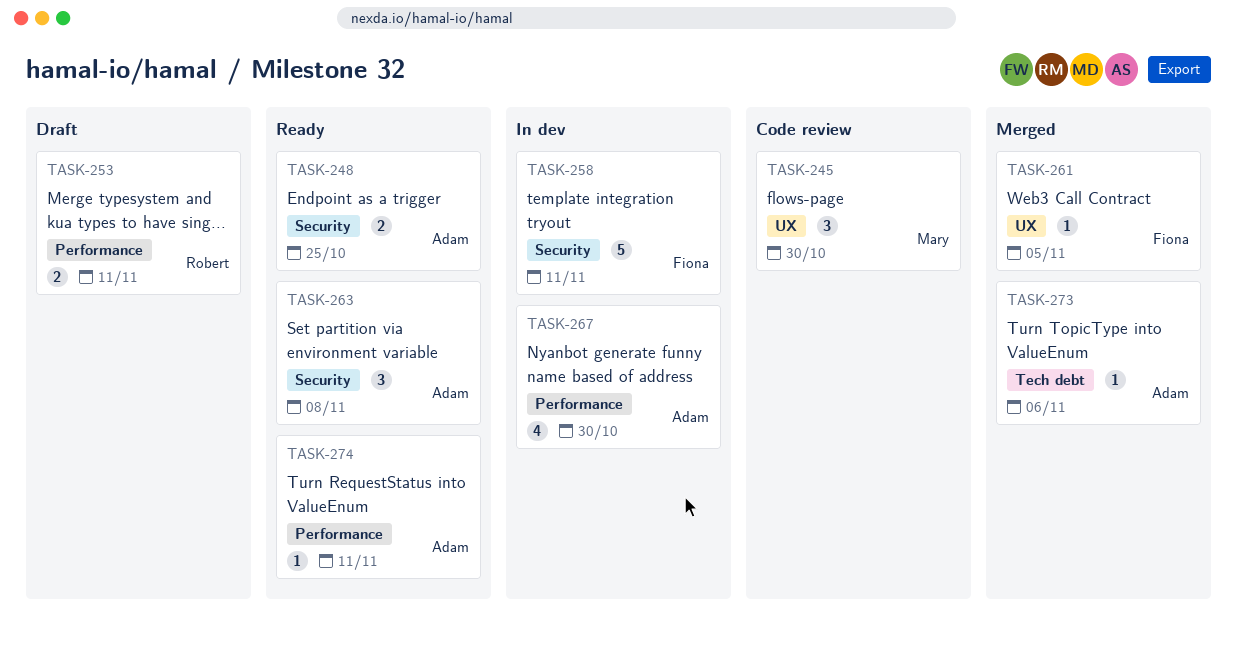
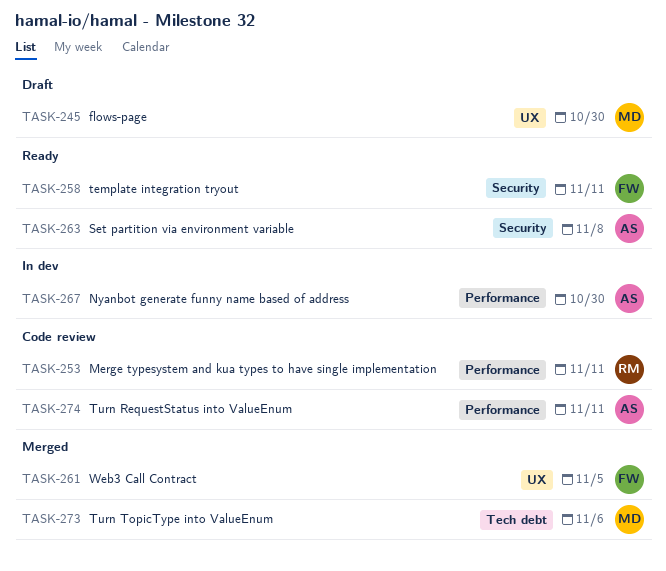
TASK-245, status: Code review -> Draft
TASK-248: present -> none
TASK-253, status: Draft -> Code review
TASK-258, status: In dev -> Ready
TASK-273, owner: Adam -> Mary
TASK-274, status: Ready -> Code review

